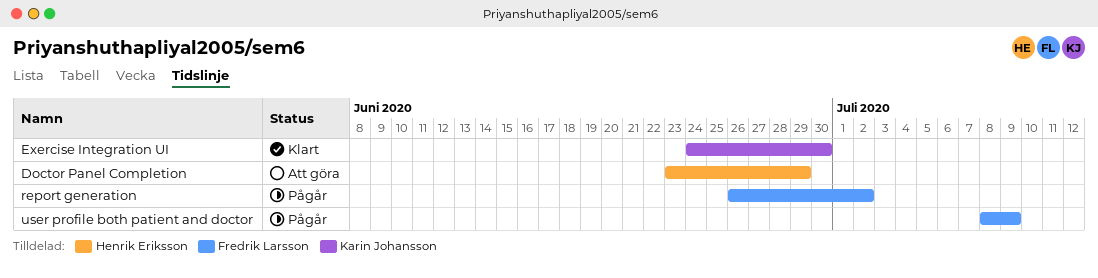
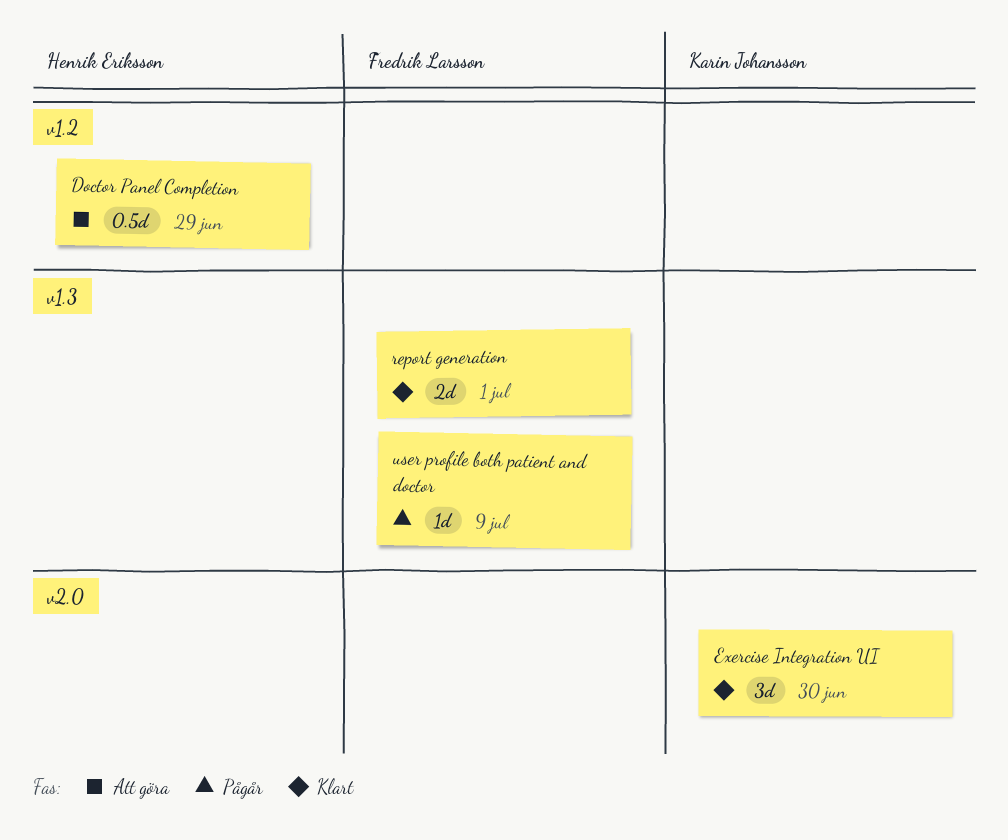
report generation, status: Pågår -> Klart
report generation, due: Jul 2 -> Jul 1

